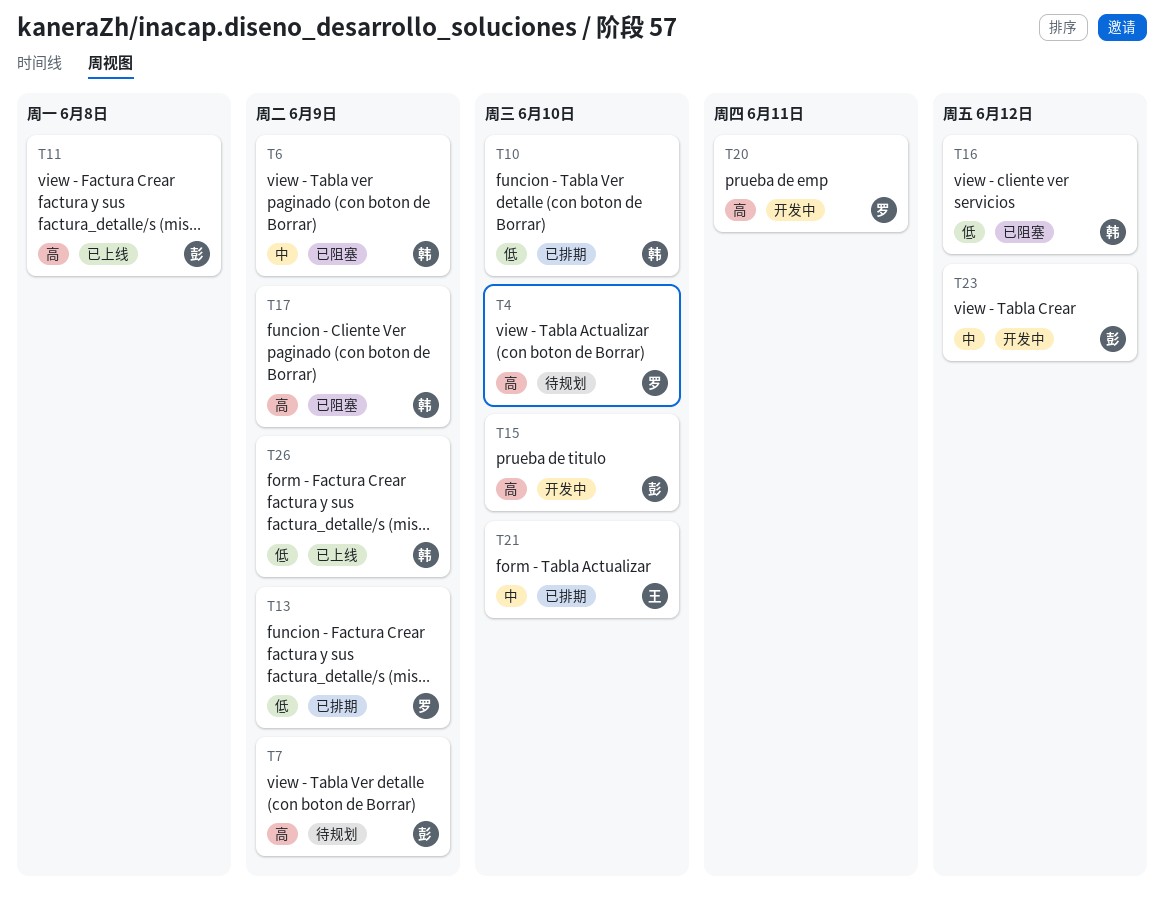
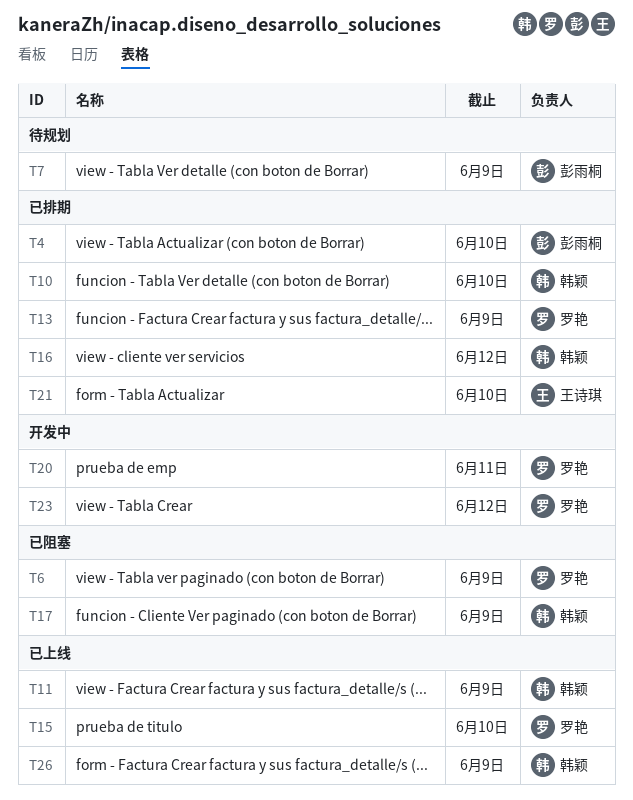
T4, status: 待规划 -> 已排期
T4, owner: 罗艳 -> 彭雨桐
T6, owner: 韩颖 -> 罗艳
T11, owner: 彭雨桐 -> 韩颖
T11, due: Jun 8 -> Jun 9
T15, status: 开发中 -> 已上线
T15, owner: 彭雨桐 -> 罗艳
T16, status: 已阻塞 -> 已排期
T23, owner: 彭雨桐 -> 罗艳

